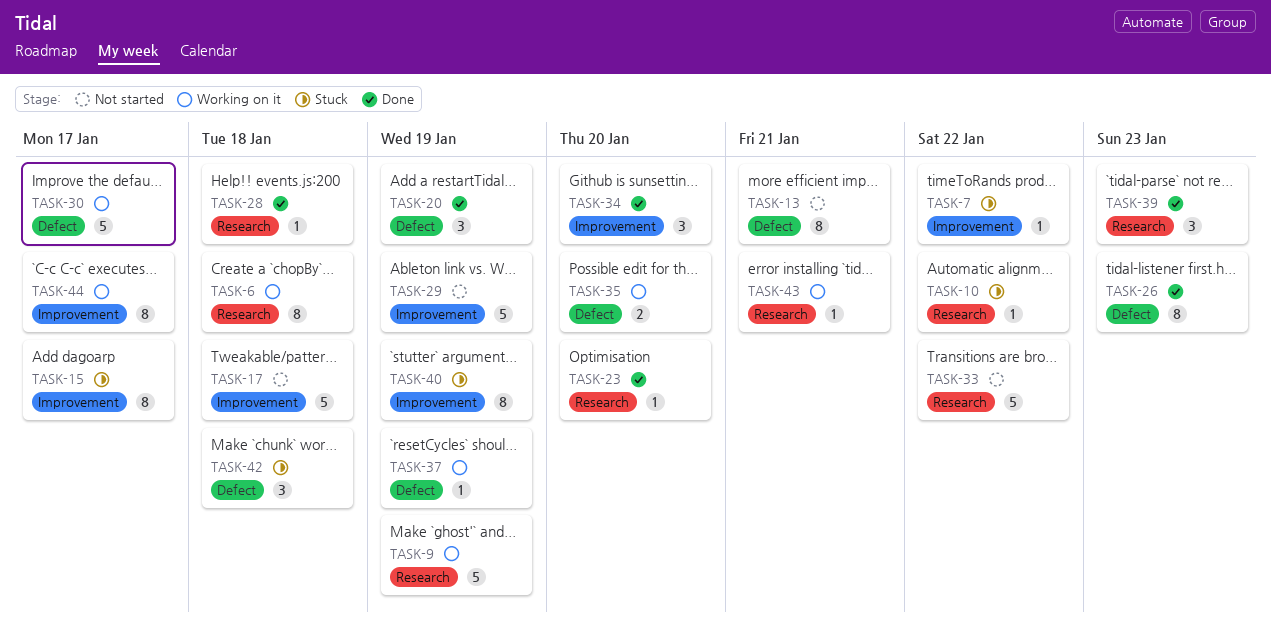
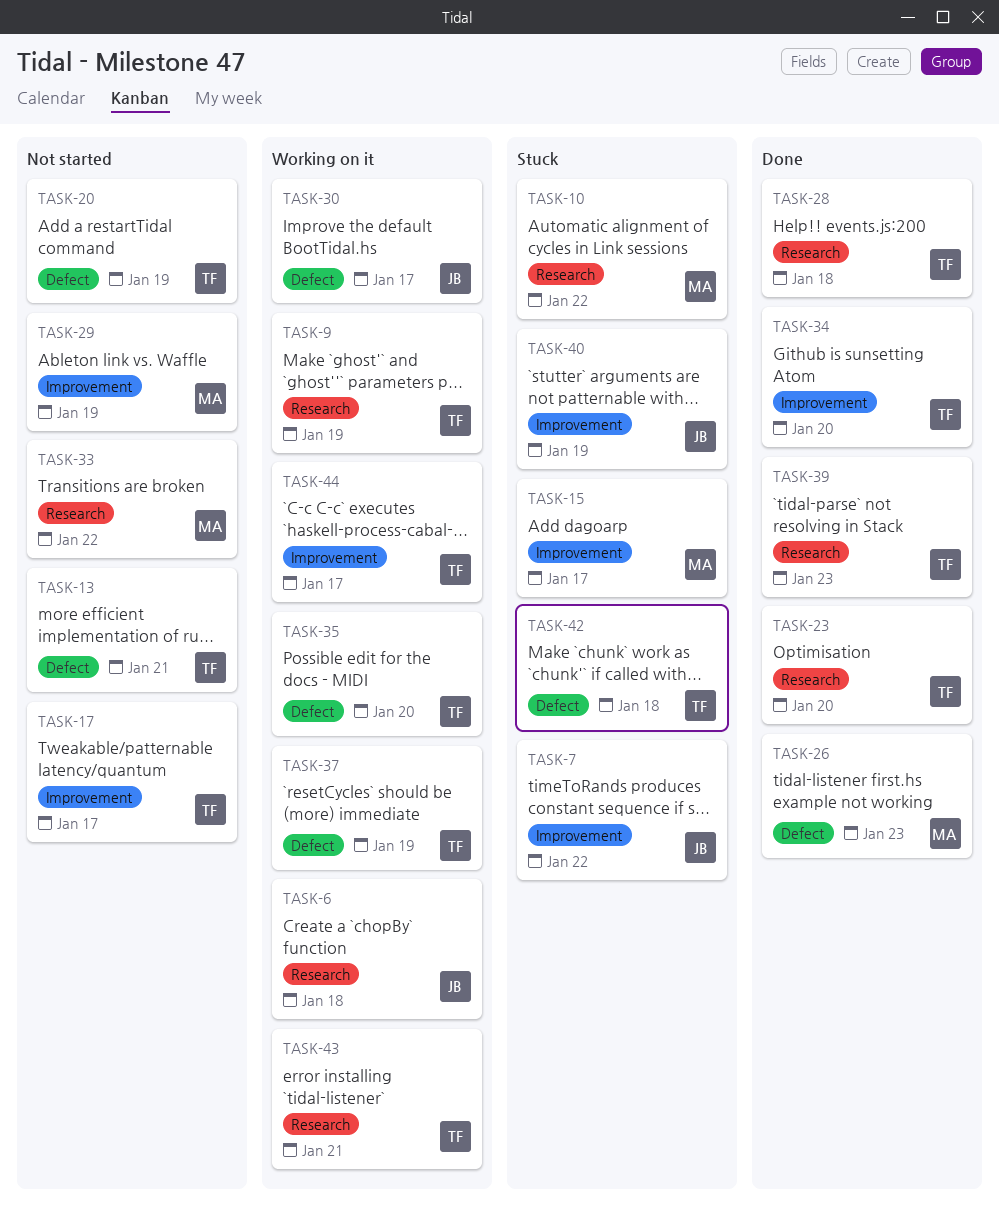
TASK-17, due: Jan 18 -> Jan 17
TASK-20, status: Done -> Not started

